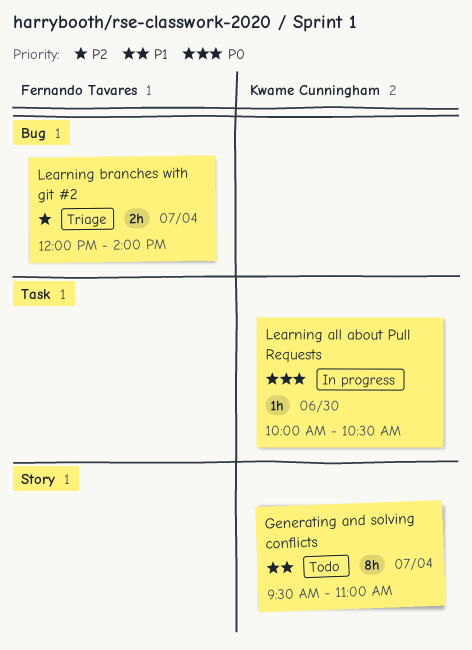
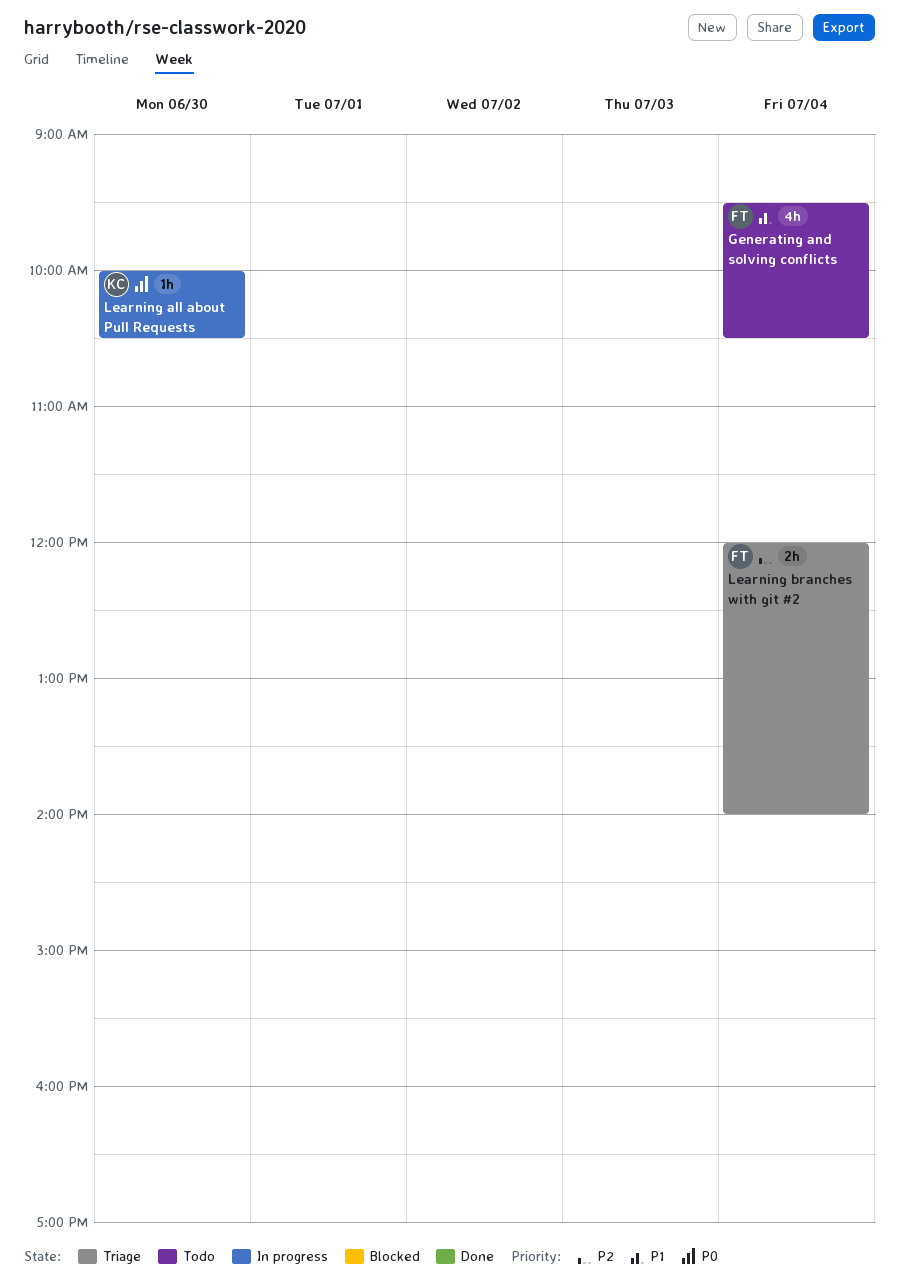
Generating and solving conflicts, owner: Kwame Cunningham -> Fernando Tavares
Generating and solving conflicts, estimate: 8h -> 4h
Generating and solving conflicts, ends: 11:00 -> 10:30

